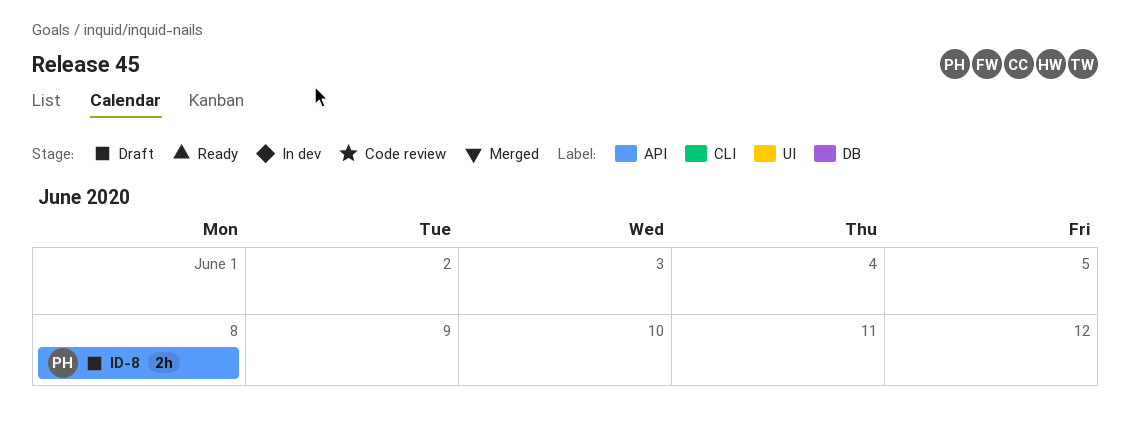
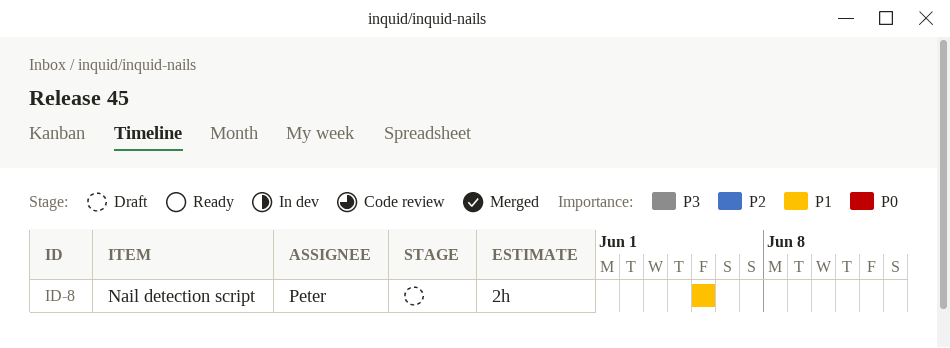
ID-8, start: Jun 8 -> Jun 5
ID-8, due: Jun 8 -> Jun 5

